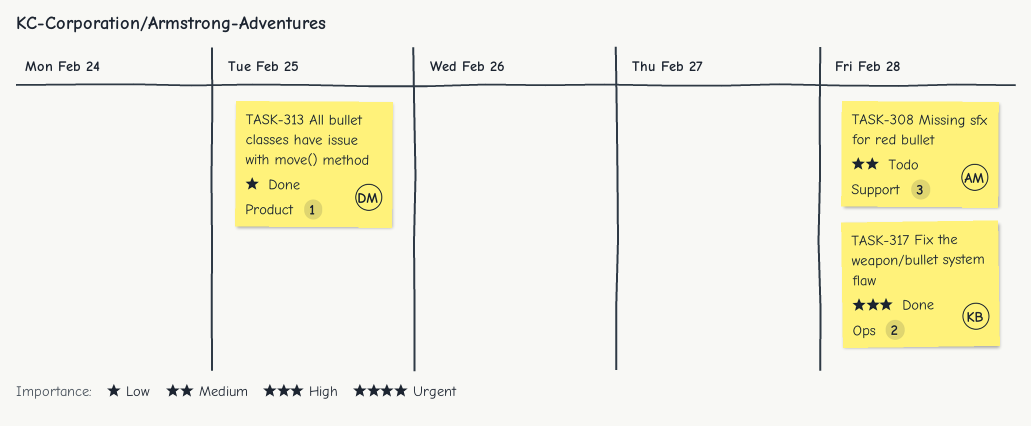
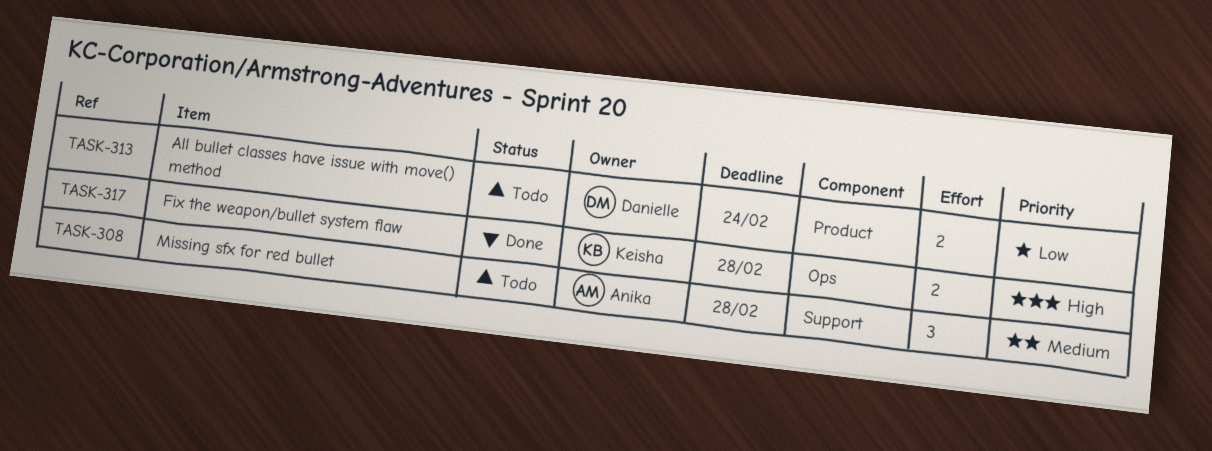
TASK-313, status: Done -> Todo
TASK-313, estimate: 1 -> 2
TASK-313, due: Feb 25 -> Feb 24

